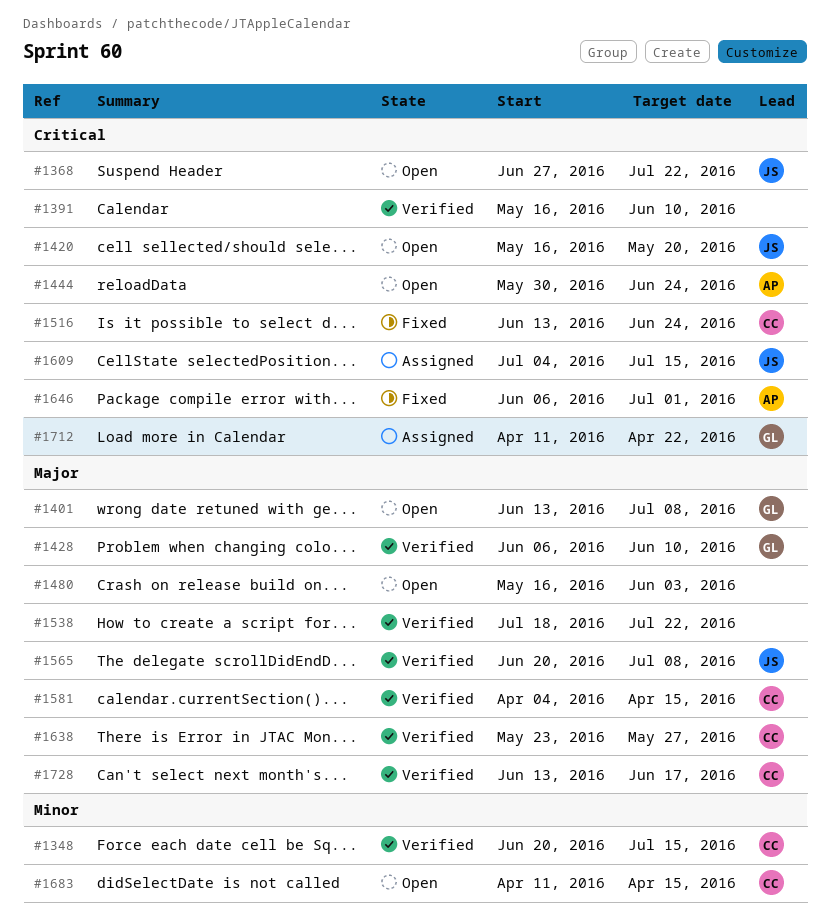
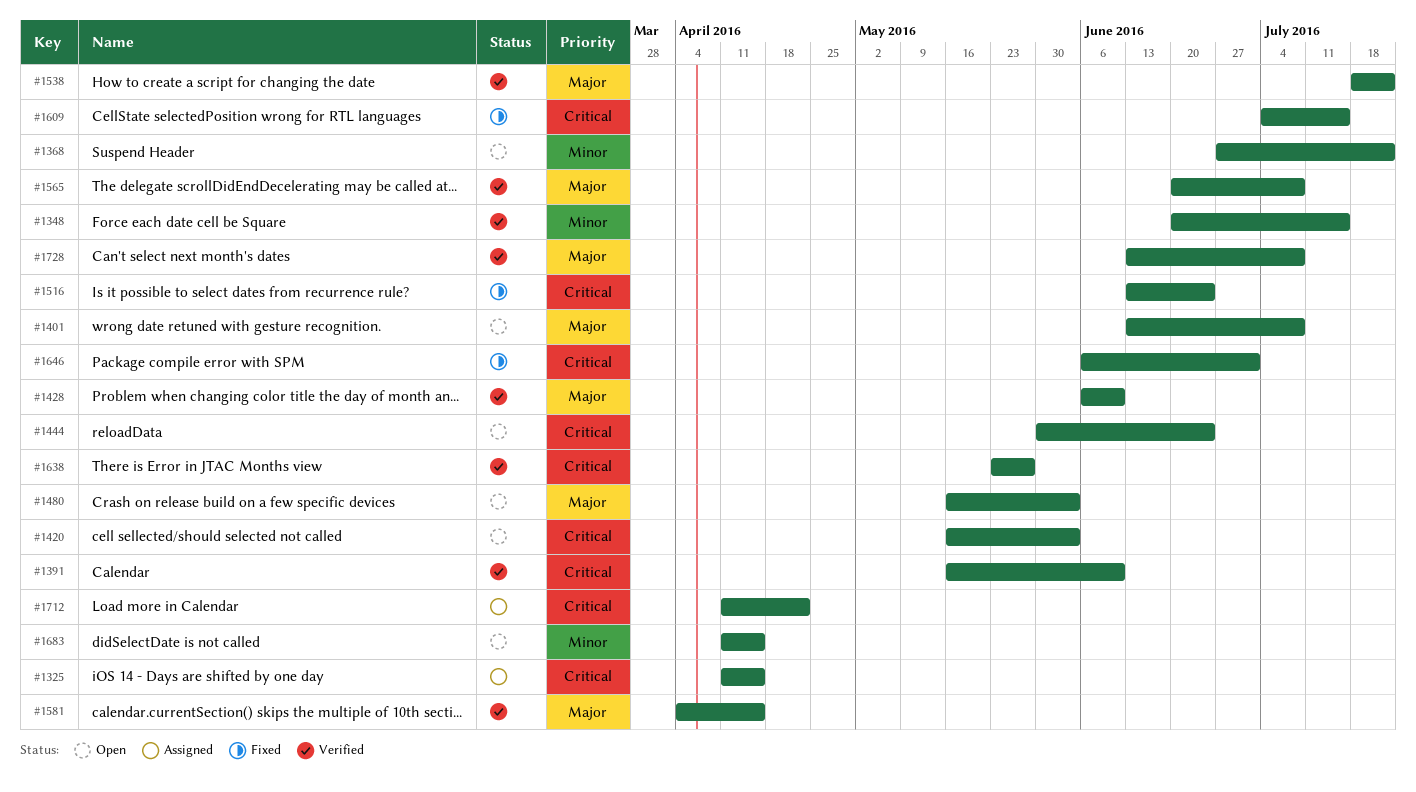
#1325: none -> present
#1368, priority: Critical -> Minor
#1420, due: May 20 -> Jun 3
#1609, status: Assigned -> Fixed
#1638, priority: Major -> Critical
#1728, due: Jun 17 -> Jul 8

